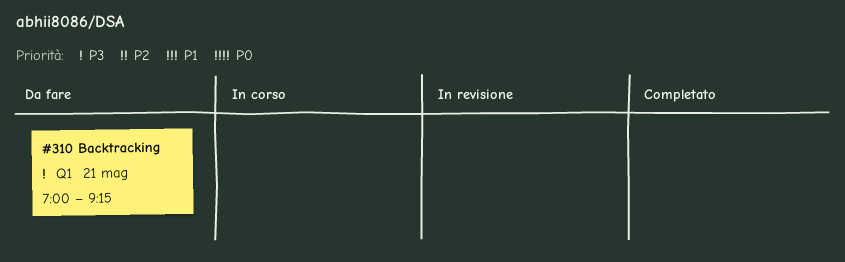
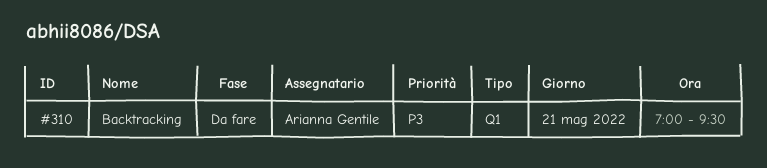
#310, ends: 09:15 -> 09:30

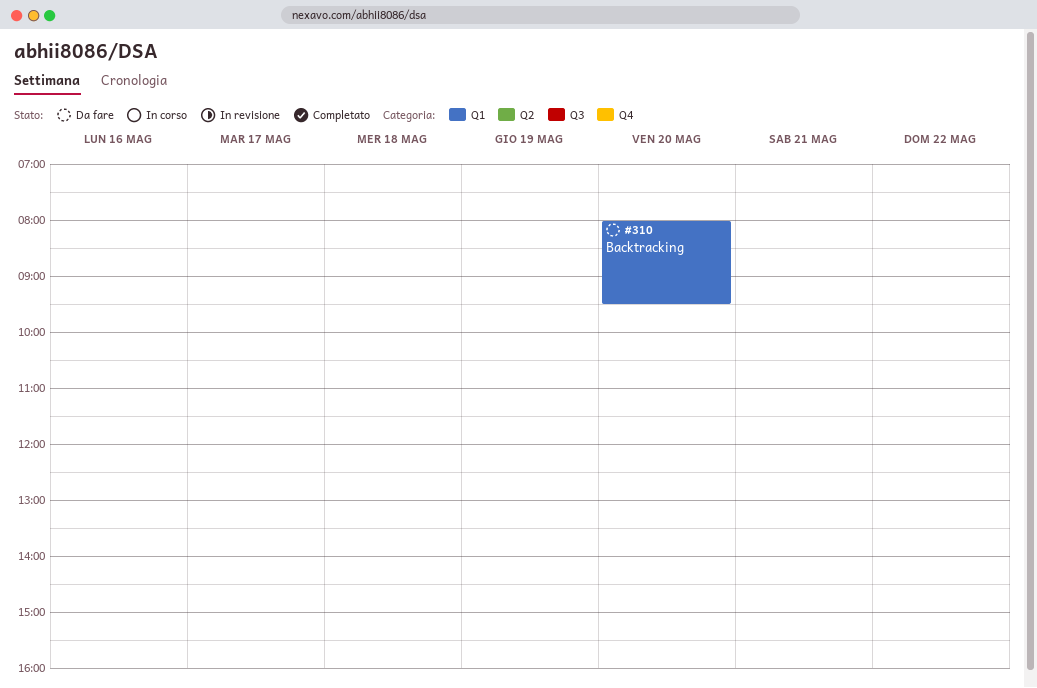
#310, day: May 21 -> May 20
#310, begins: 07:00 -> 08:00

